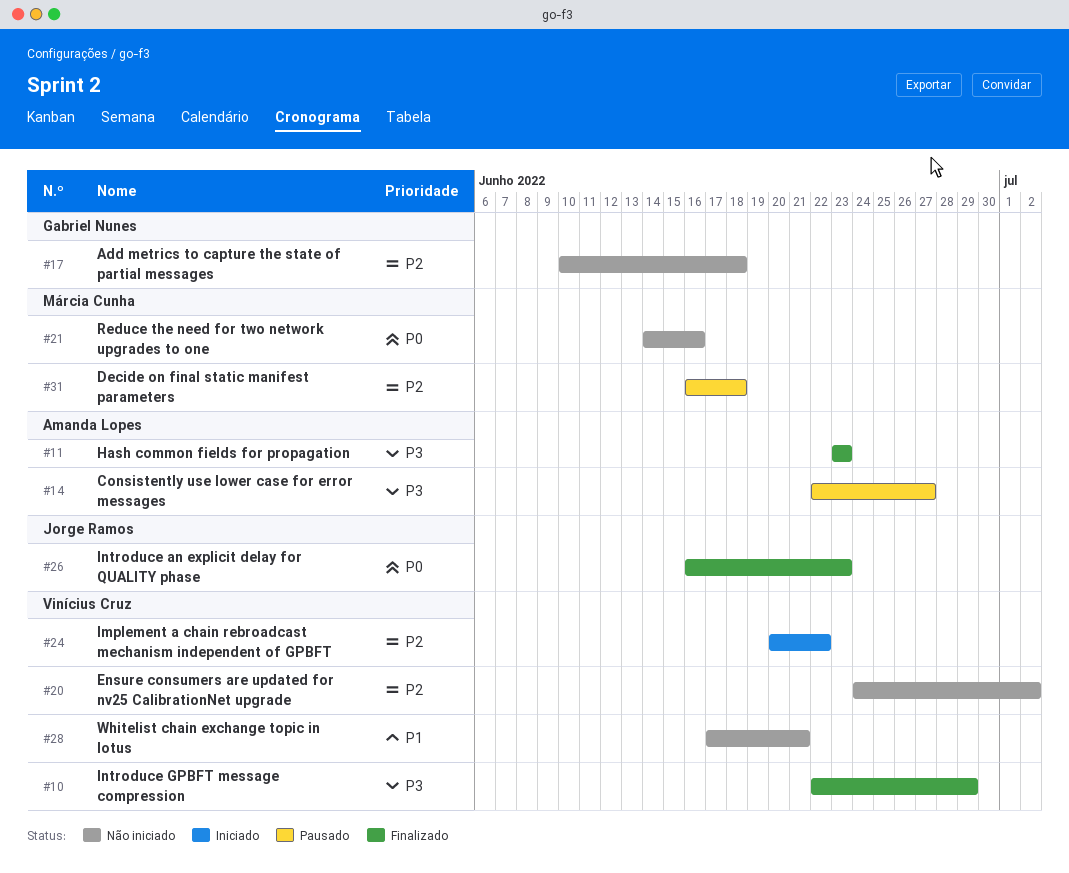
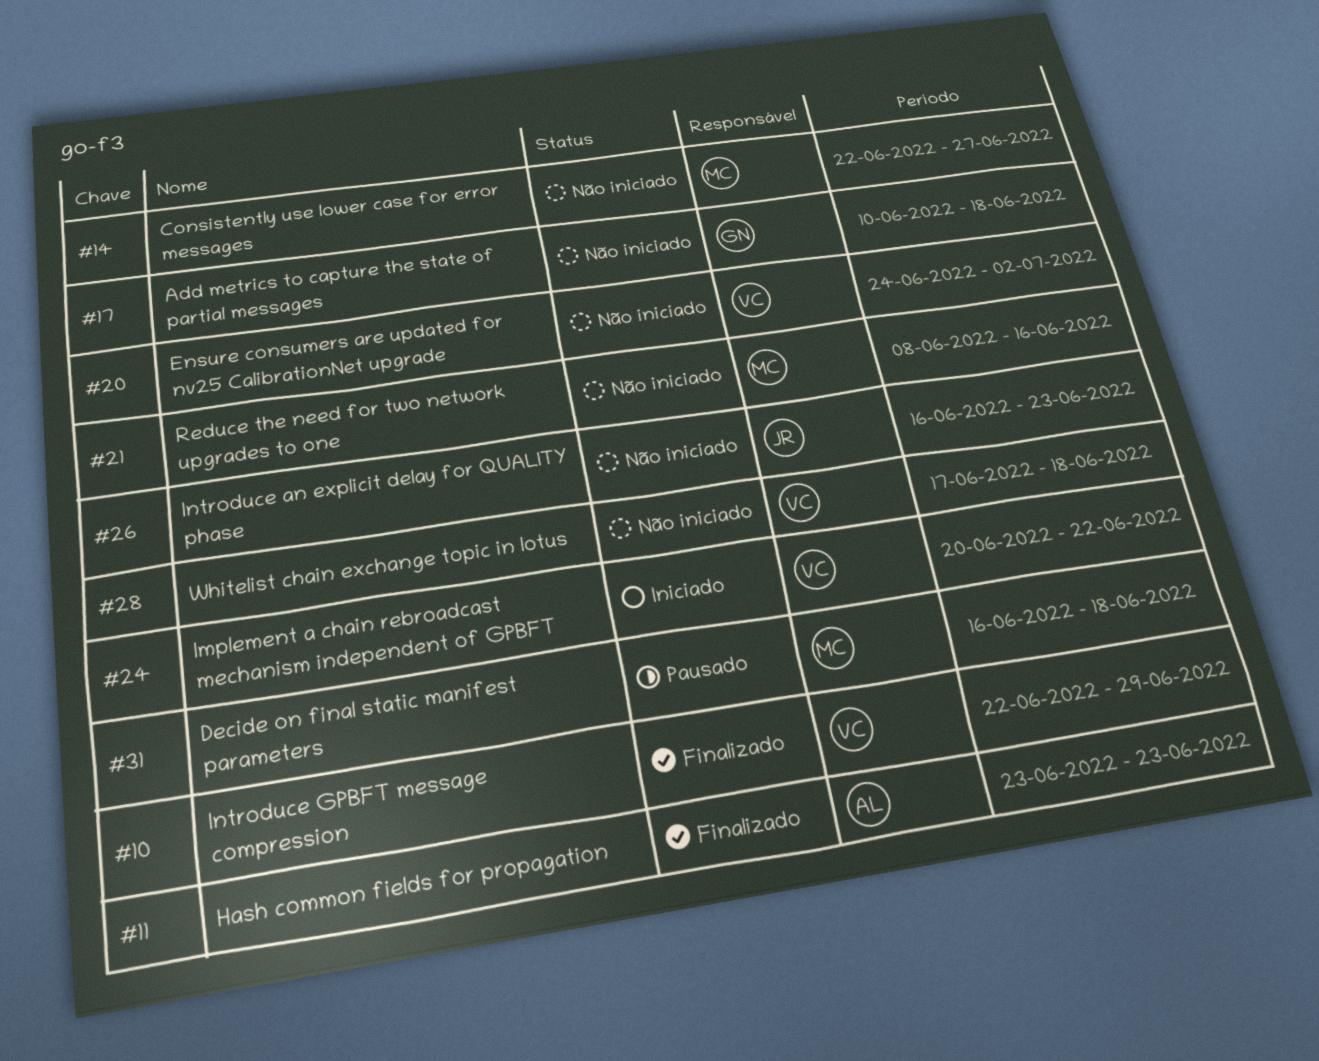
#14, status: Pausado -> Não iniciado
#14, owner: Amanda Lopes -> Márcia Cunha
#21, start: Jun 14 -> Jun 8
#26, status: Finalizado -> Não iniciado
#28, due: Jun 21 -> Jun 18

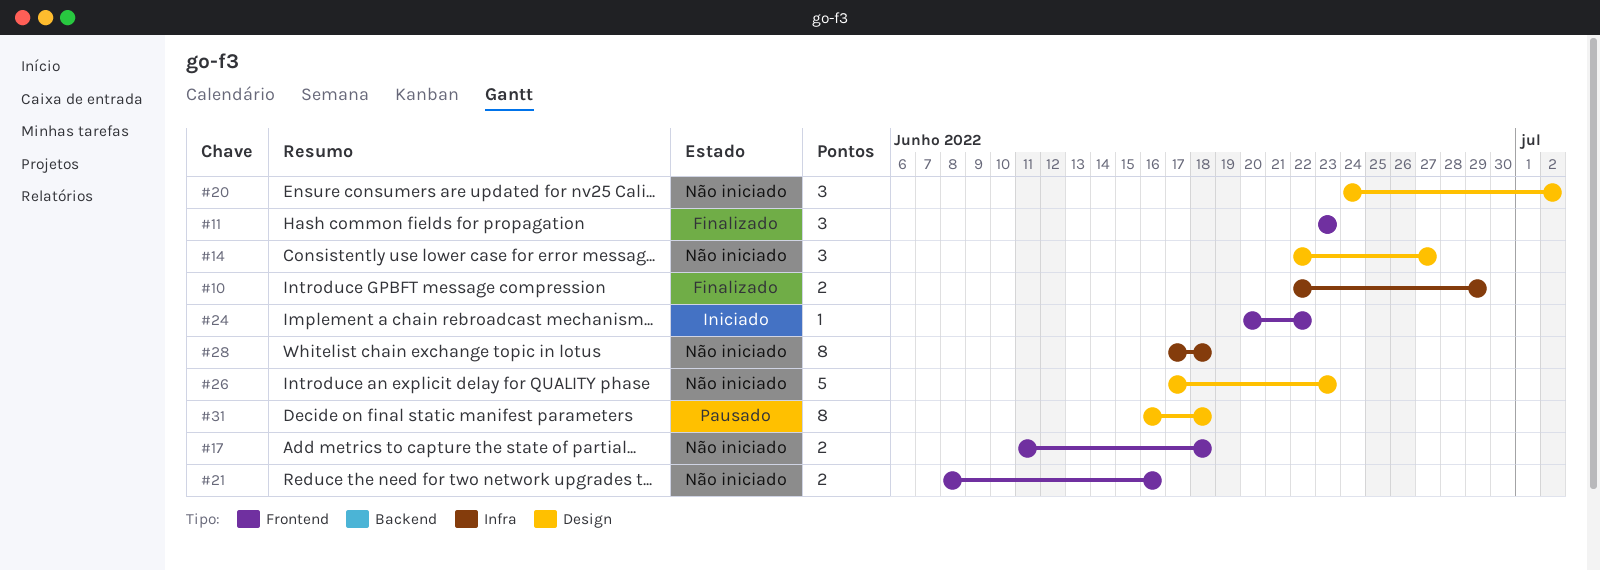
#17, start: Jun 10 -> Jun 11
#26, start: Jun 16 -> Jun 17

